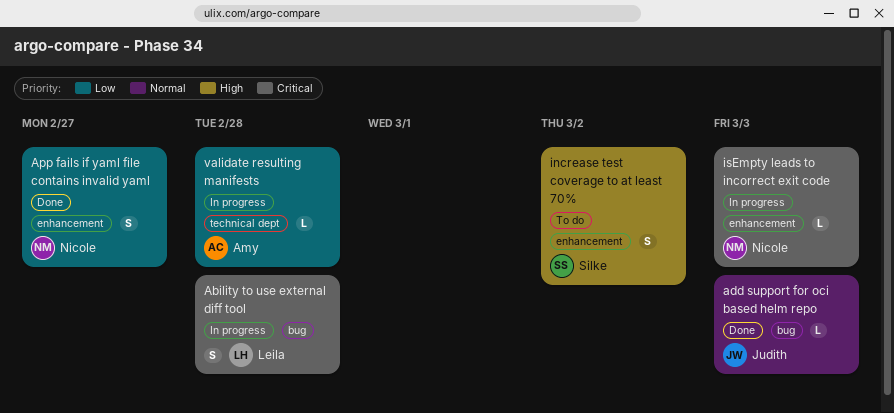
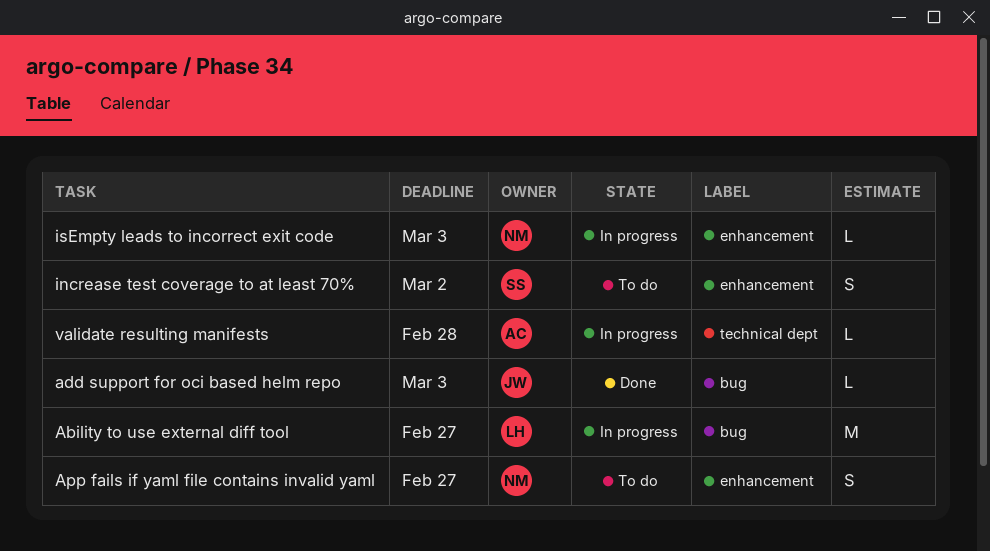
Ability to use external diff tool, estimate: S -> M
Ability to use external diff tool, due: Feb 28 -> Feb 27
App fails if yaml file contains invalid yaml, status: Done -> To do

